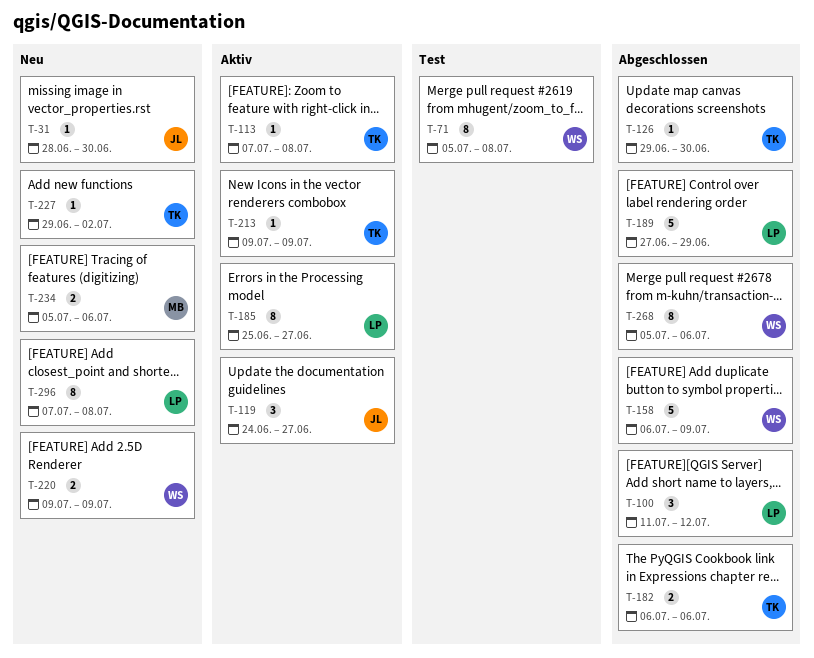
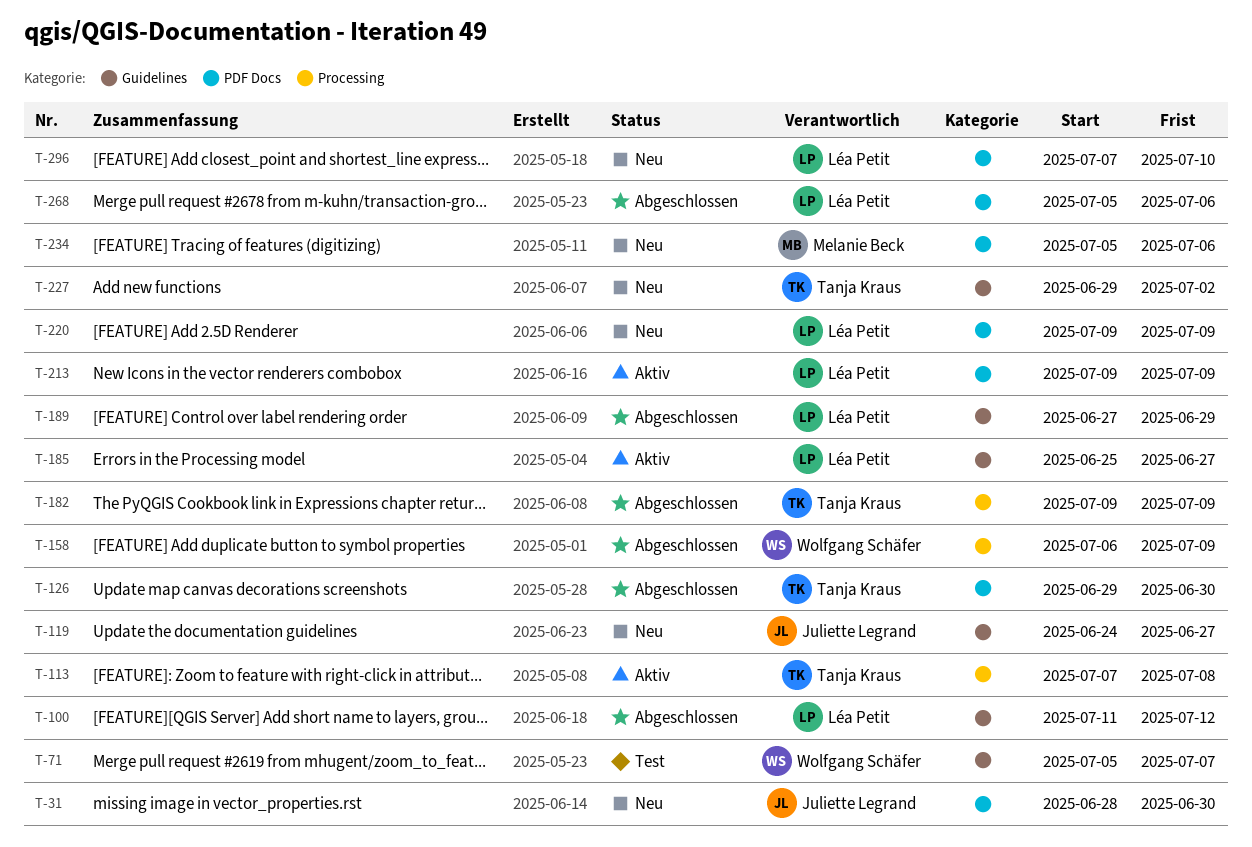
T-71, due: Jul 8 -> Jul 7
T-119, status: Aktiv -> Neu
T-182, start: Jul 6 -> Jul 9
T-182, due: Jul 6 -> Jul 9
T-213, owner: Tanja Kraus -> Léa Petit
T-220, owner: Wolfgang Schäfer -> Léa Petit
T-268, owner: Wolfgang Schäfer -> Léa Petit
T-296, due: Jul 8 -> Jul 10

